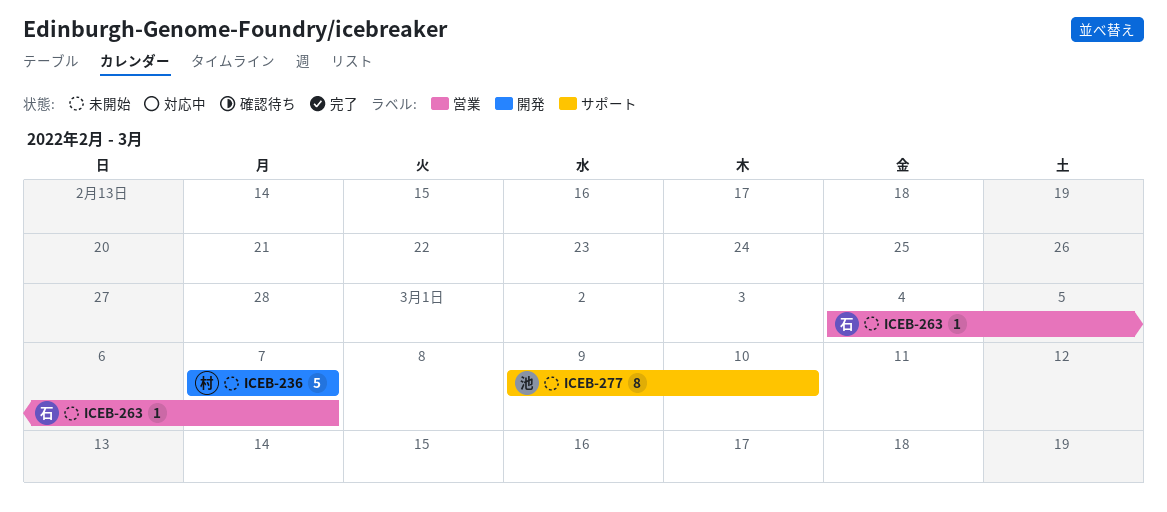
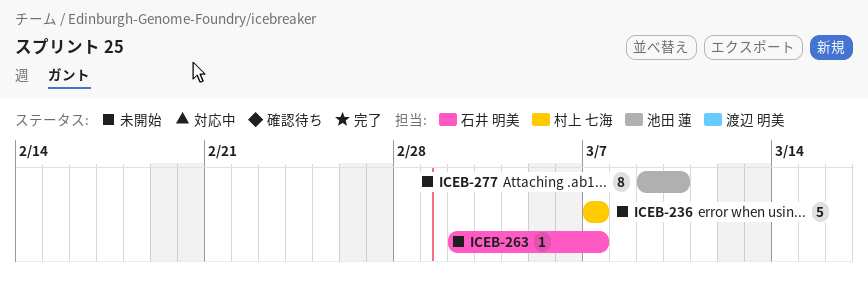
ICEB-263, start: Mar 4 -> Mar 2

